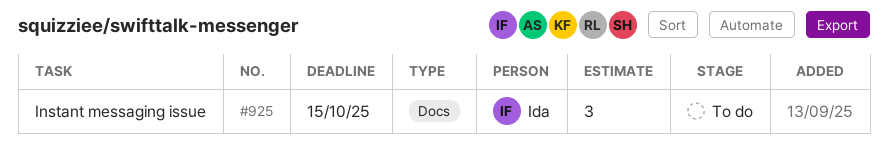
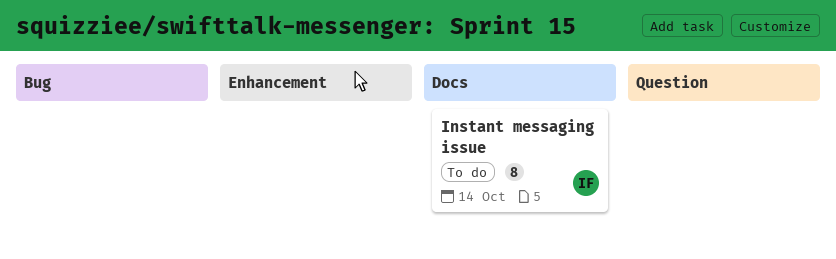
Instant messaging issue, estimate: 3 -> 8
Instant messaging issue, due: Oct 15 -> Oct 14

